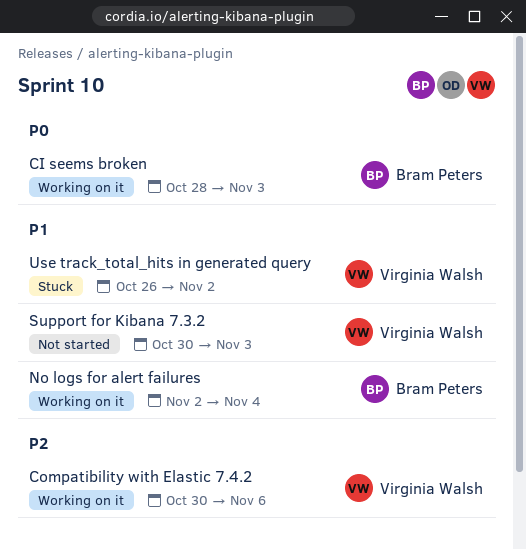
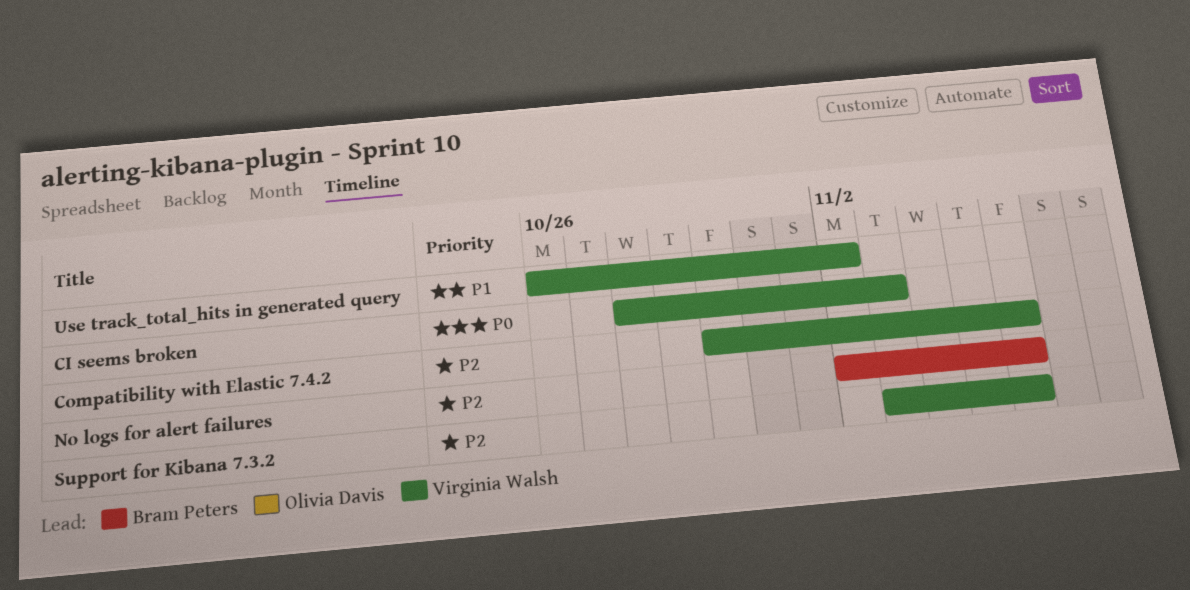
CI seems broken, owner: Bram Peters -> Virginia Walsh
No logs for alert failures, priority: P1 -> P2
No logs for alert failures, due: Nov 4 -> Nov 6
Support for Kibana 7.3.2, priority: P1 -> P2
Support for Kibana 7.3.2, start: Oct 30 -> Nov 3
Support for Kibana 7.3.2, due: Nov 3 -> Nov 6

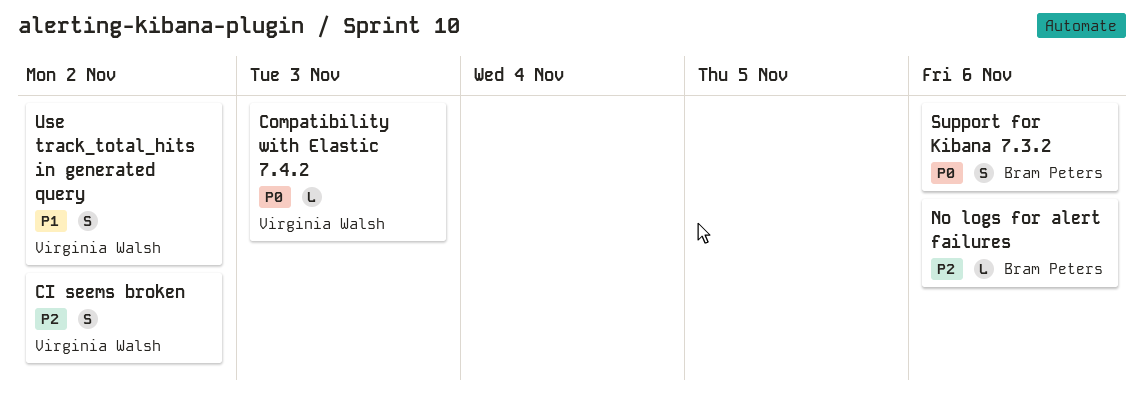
CI seems broken, priority: P0 -> P2
CI seems broken, due: Nov 3 -> Nov 2
Compatibility with Elastic 7.4.2, priority: P2 -> P0
Compatibility with Elastic 7.4.2, due: Nov 6 -> Nov 3
Support for Kibana 7.3.2, owner: Virginia Walsh -> Bram Peters
Support for Kibana 7.3.2, priority: P2 -> P0

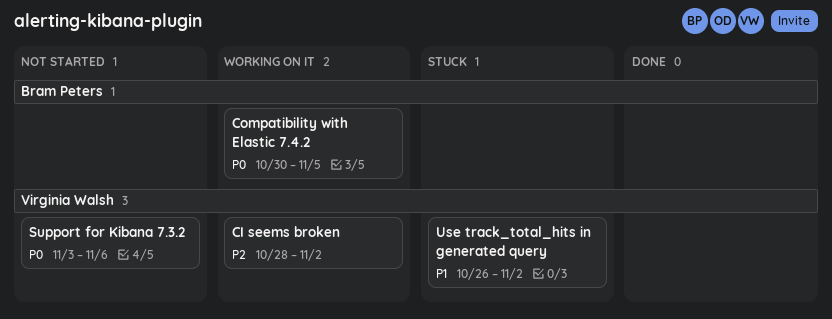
Compatibility with Elastic 7.4.2, owner: Virginia Walsh -> Bram Peters
Compatibility with Elastic 7.4.2, due: Nov 3 -> Nov 5
No logs for alert failures: present -> none
Support for Kibana 7.3.2, owner: Bram Peters -> Virginia Walsh

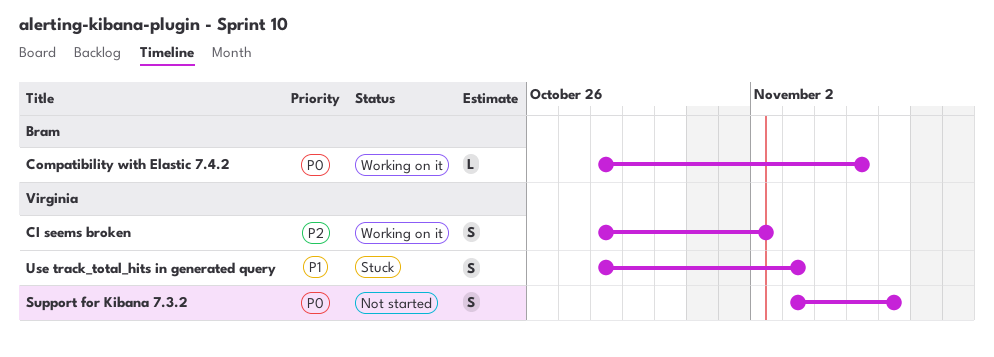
Compatibility with Elastic 7.4.2, start: Oct 30 -> Oct 28
Use track_total_hits in generated query, start: Oct 26 -> Oct 28
Use track_total_hits in generated query, due: Nov 2 -> Nov 3

